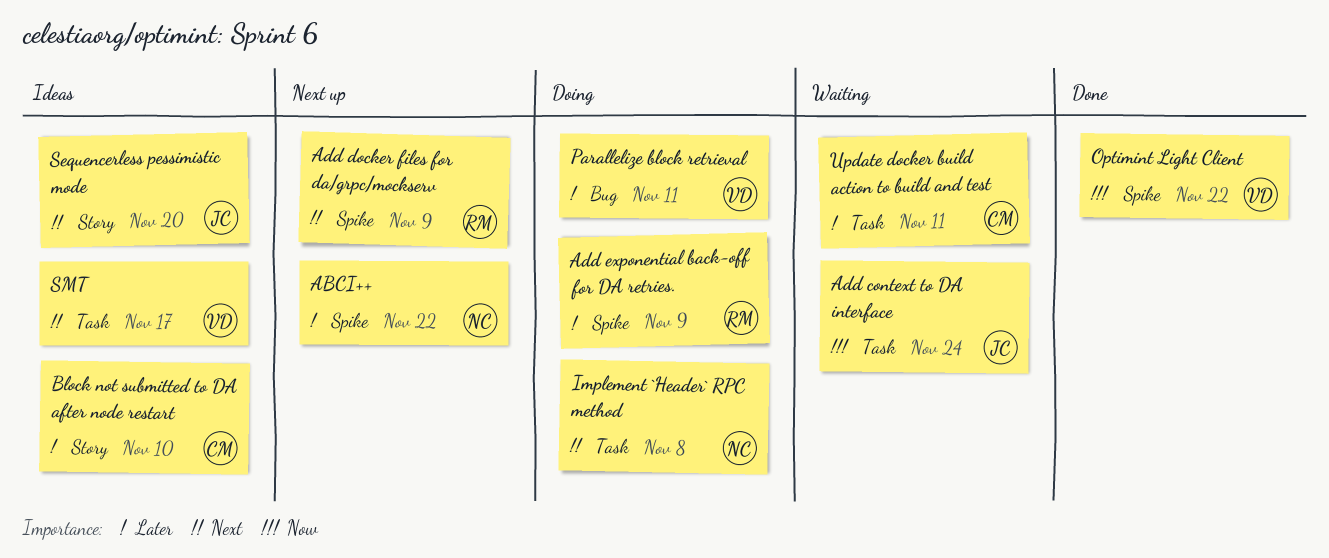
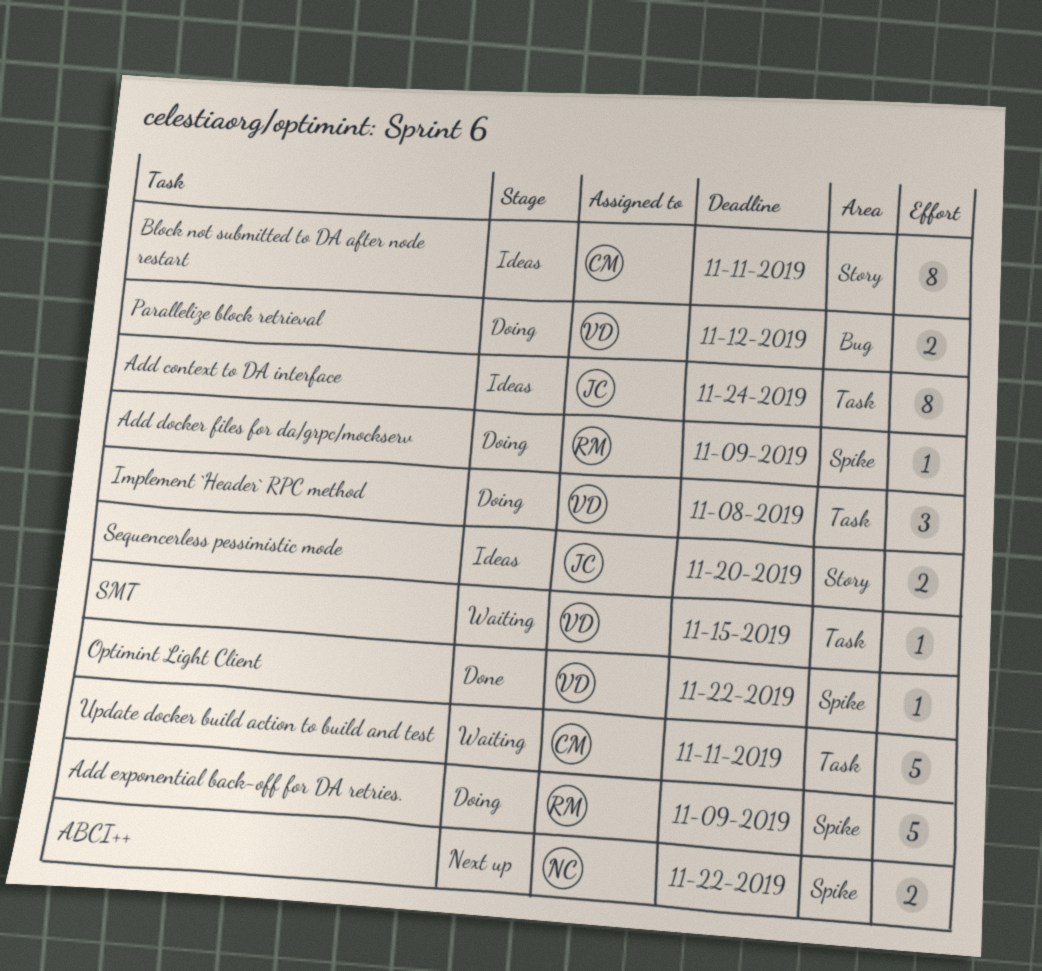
Add context to DA interface, status: Waiting -> Ideas
Add docker files for da/grpc/mockserv, status: Next up -> Doing
Block not submitted to DA after node restart, due: Nov 10 -> Nov 11
Implement `Header` RPC method, owner: NC -> VD
Parallelize block retrieval, due: Nov 11 -> Nov 12
SMT, status: Ideas -> Waiting
SMT, due: Nov 17 -> Nov 15

